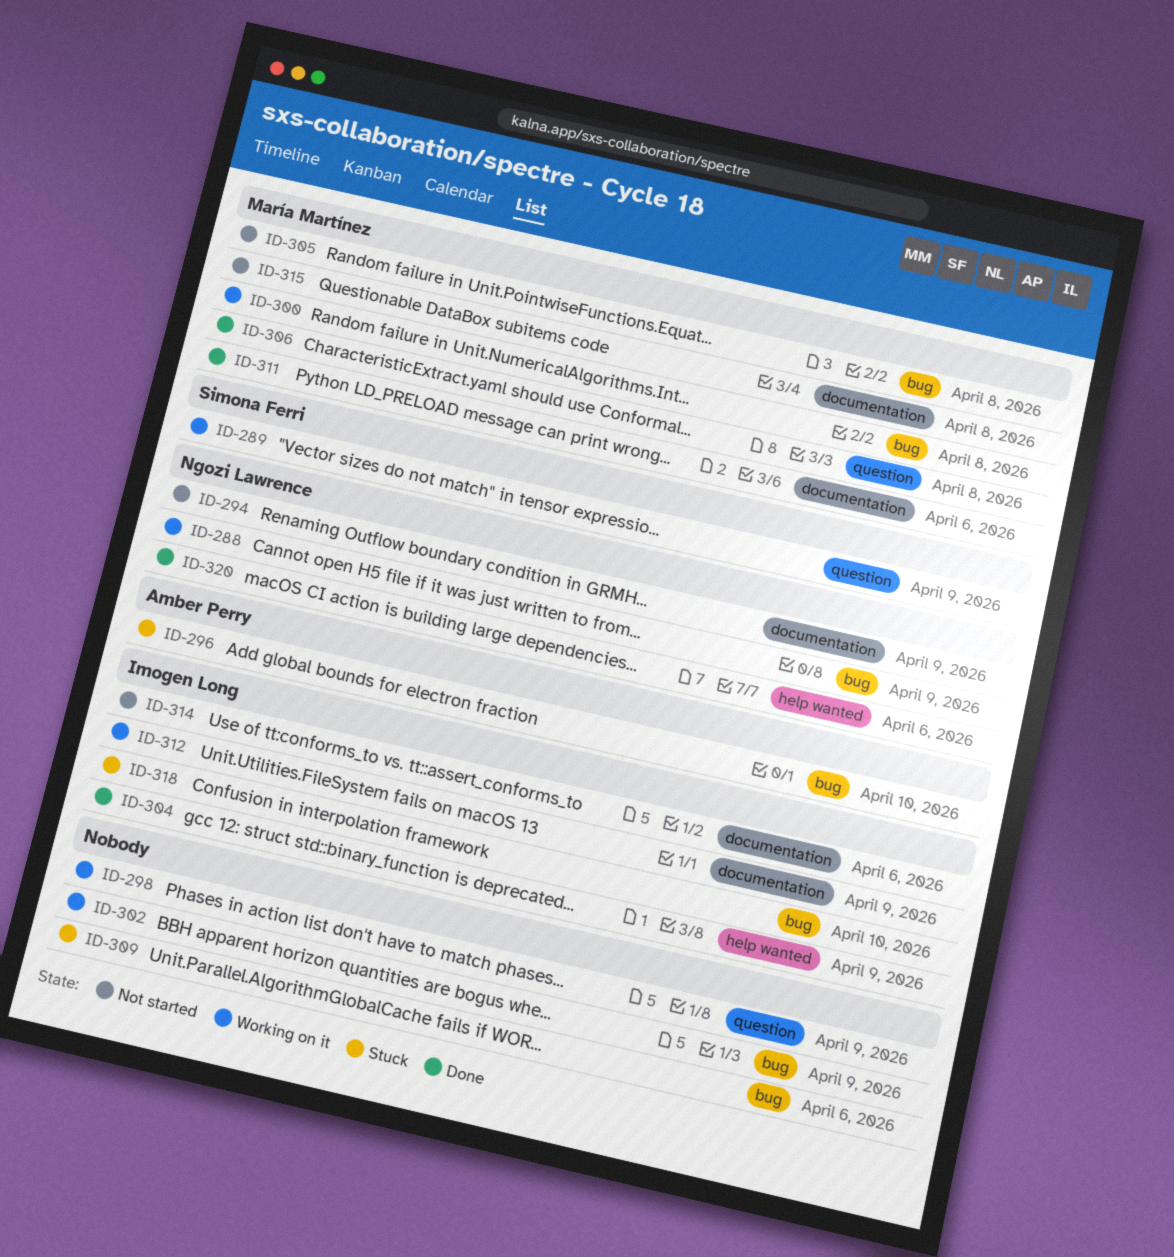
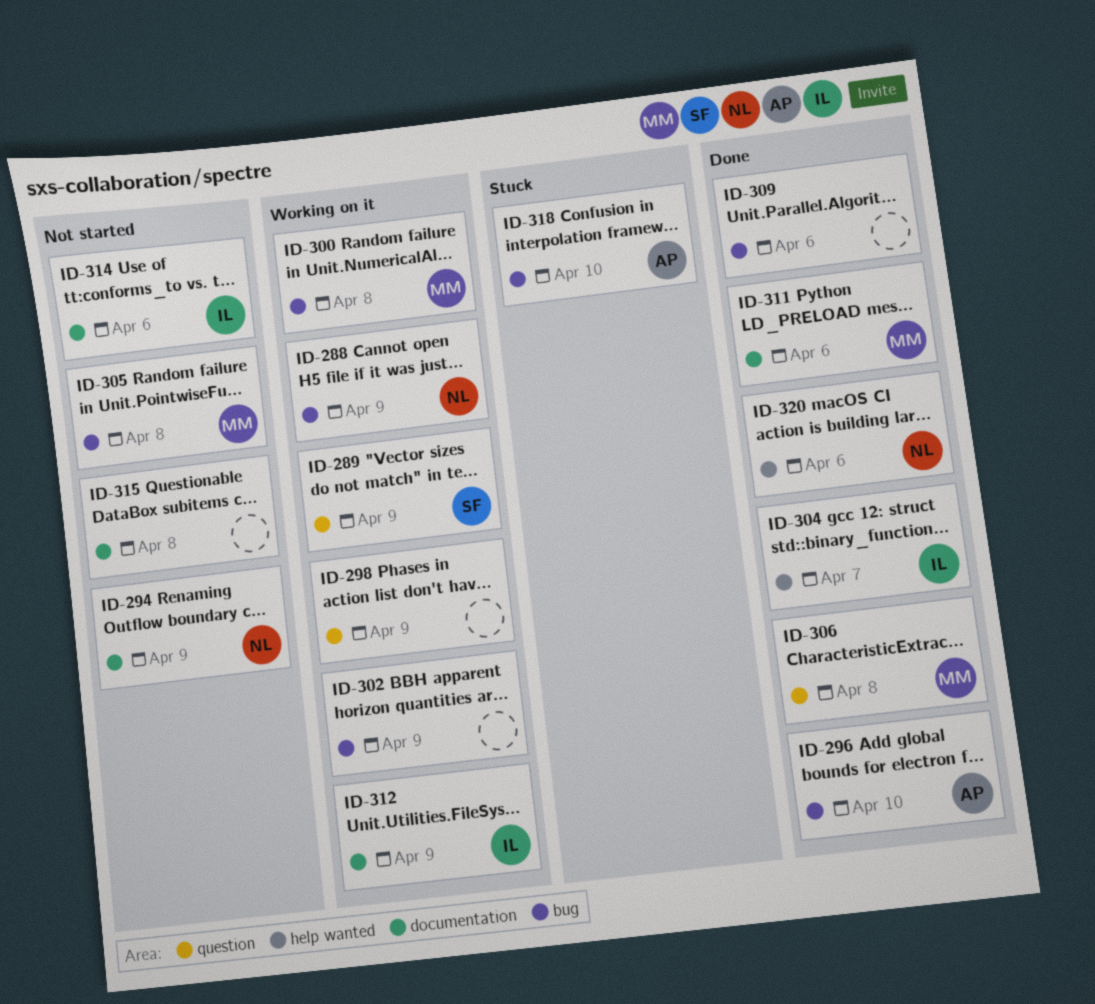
ID-296, status: Stuck -> Done
ID-304, due: Apr 9 -> Apr 7
ID-309, status: Stuck -> Done
ID-315, owner: María Martínez -> none
ID-318, owner: Imogen Long -> Amber Perry

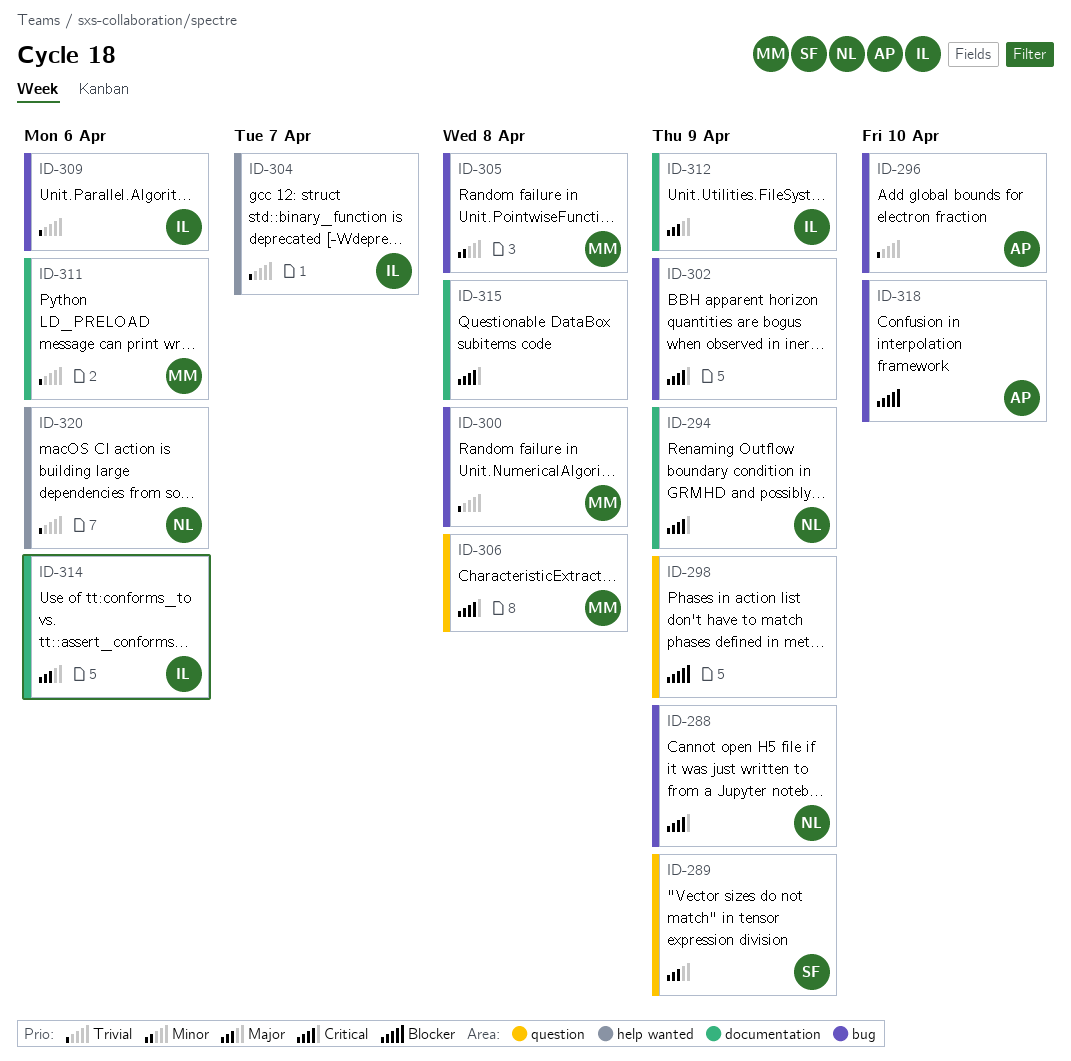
ID-309, owner: none -> IL

